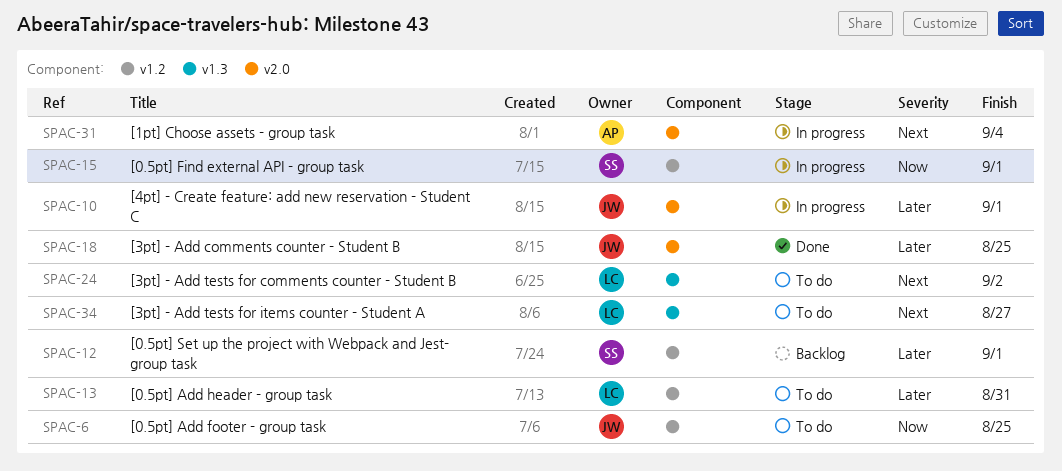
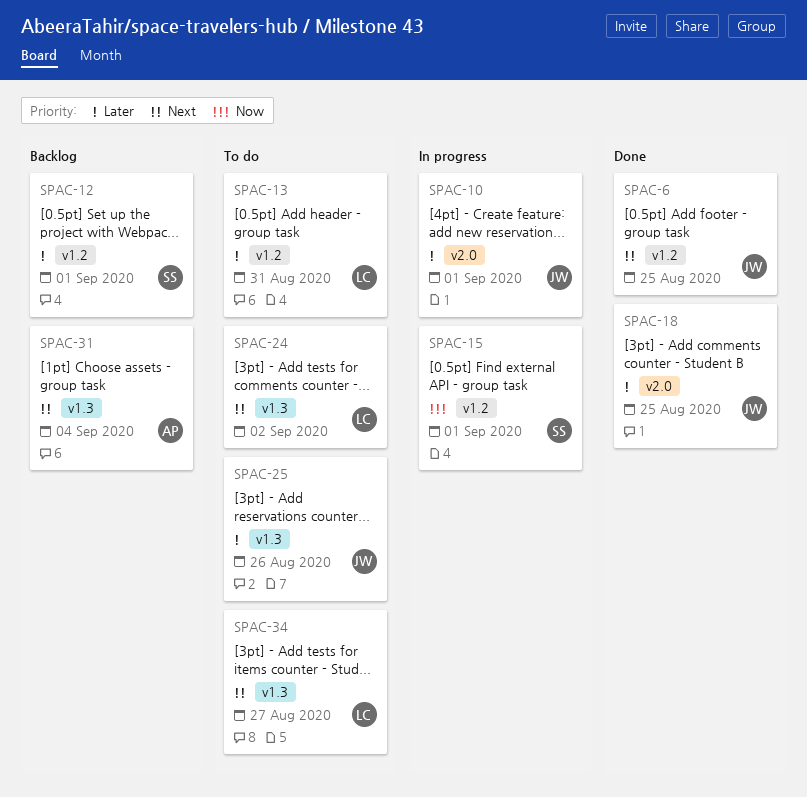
SPAC-6, status: To do -> Done
SPAC-6, priority: Now -> Next
SPAC-25: none -> present
SPAC-31, status: In progress -> Backlog
SPAC-31, label: v2.0 -> v1.3

